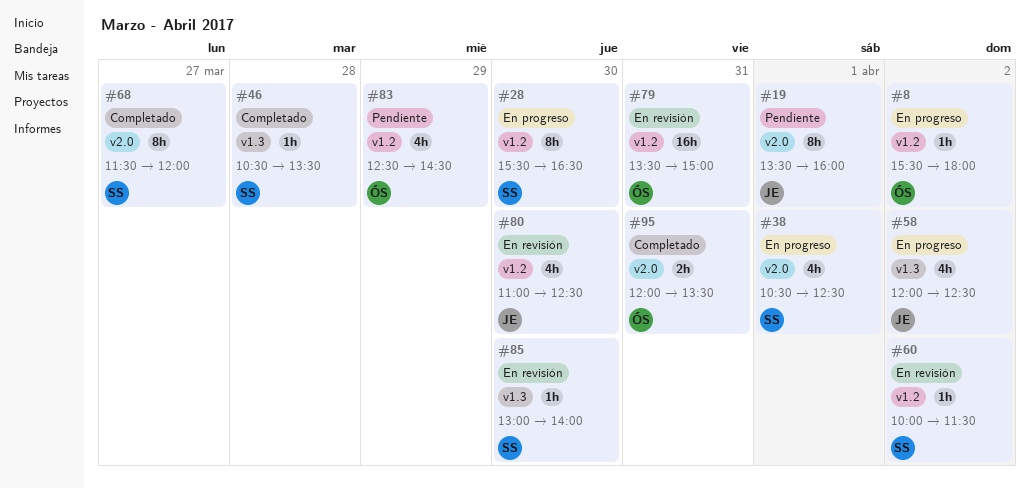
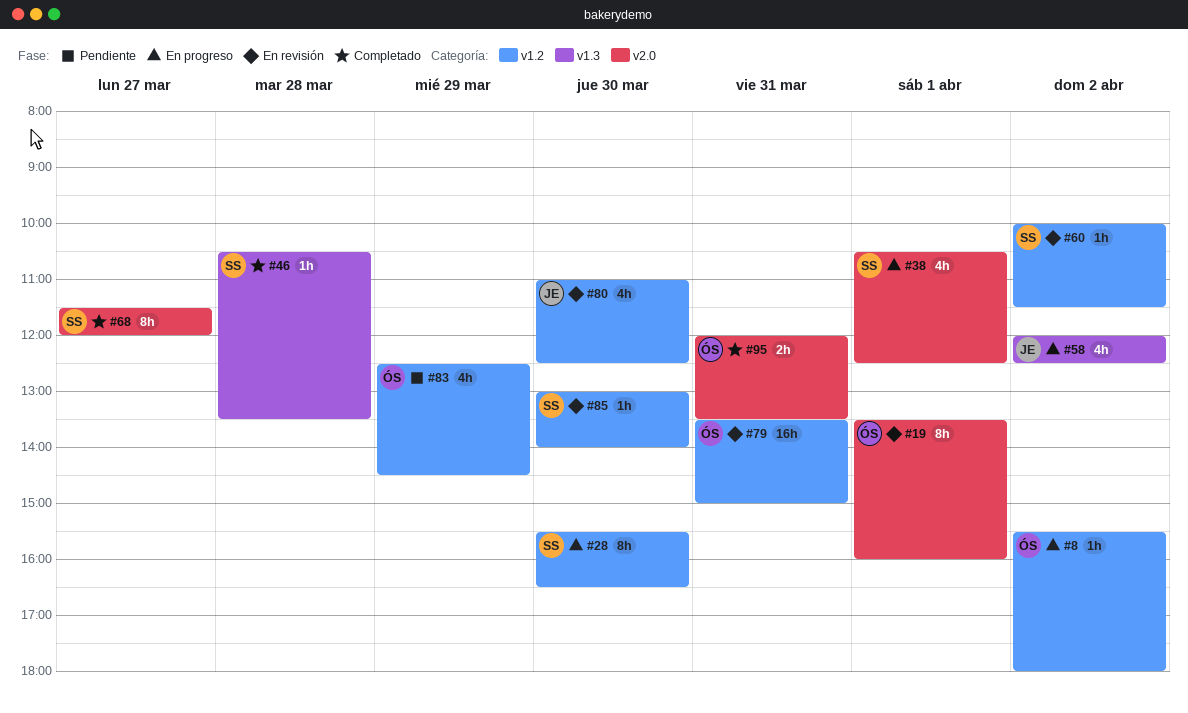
#19, status: Pendiente -> En revisión
#19, owner: JE -> ÓS
#85, label: v1.3 -> v1.2

